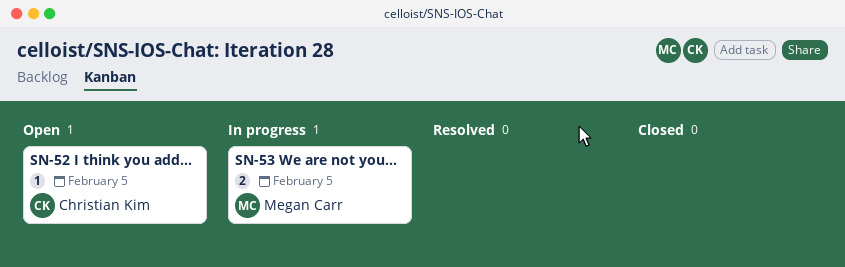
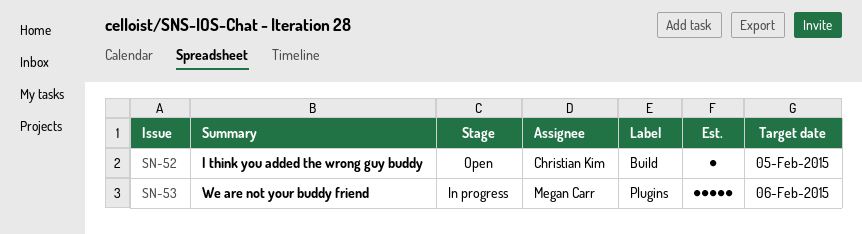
SN-53, estimate: 2 -> 5
SN-53, due: Feb 5 -> Feb 6

